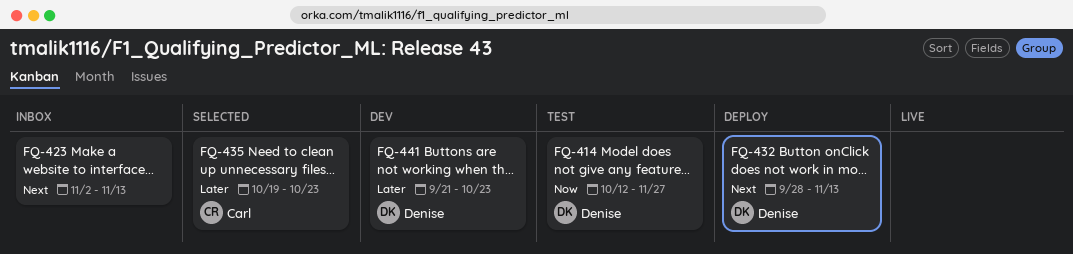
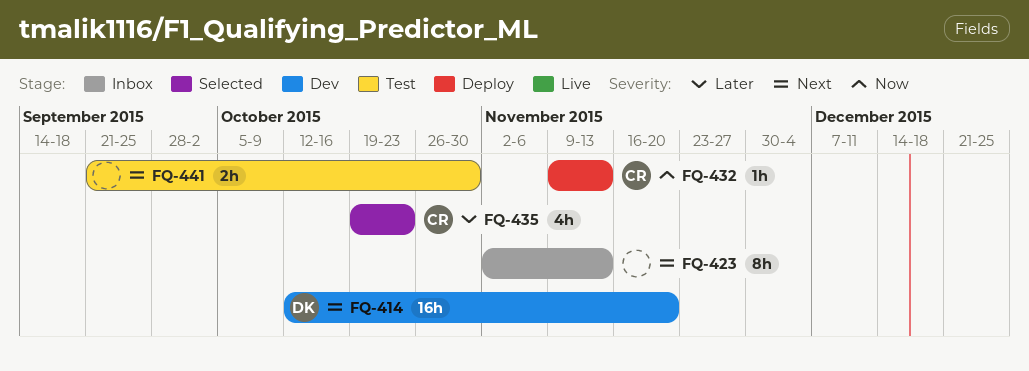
FQ-414, status: Test -> Dev
FQ-414, priority: Now -> Next
FQ-414, due: Nov 27 -> Nov 20
FQ-432, owner: Denise -> Carl
FQ-432, priority: Next -> Now
FQ-432, start: Sep 28 -> Nov 9
FQ-441, status: Dev -> Test
FQ-441, owner: Denise -> none
FQ-441, priority: Later -> Next
FQ-441, due: Oct 23 -> Oct 30

